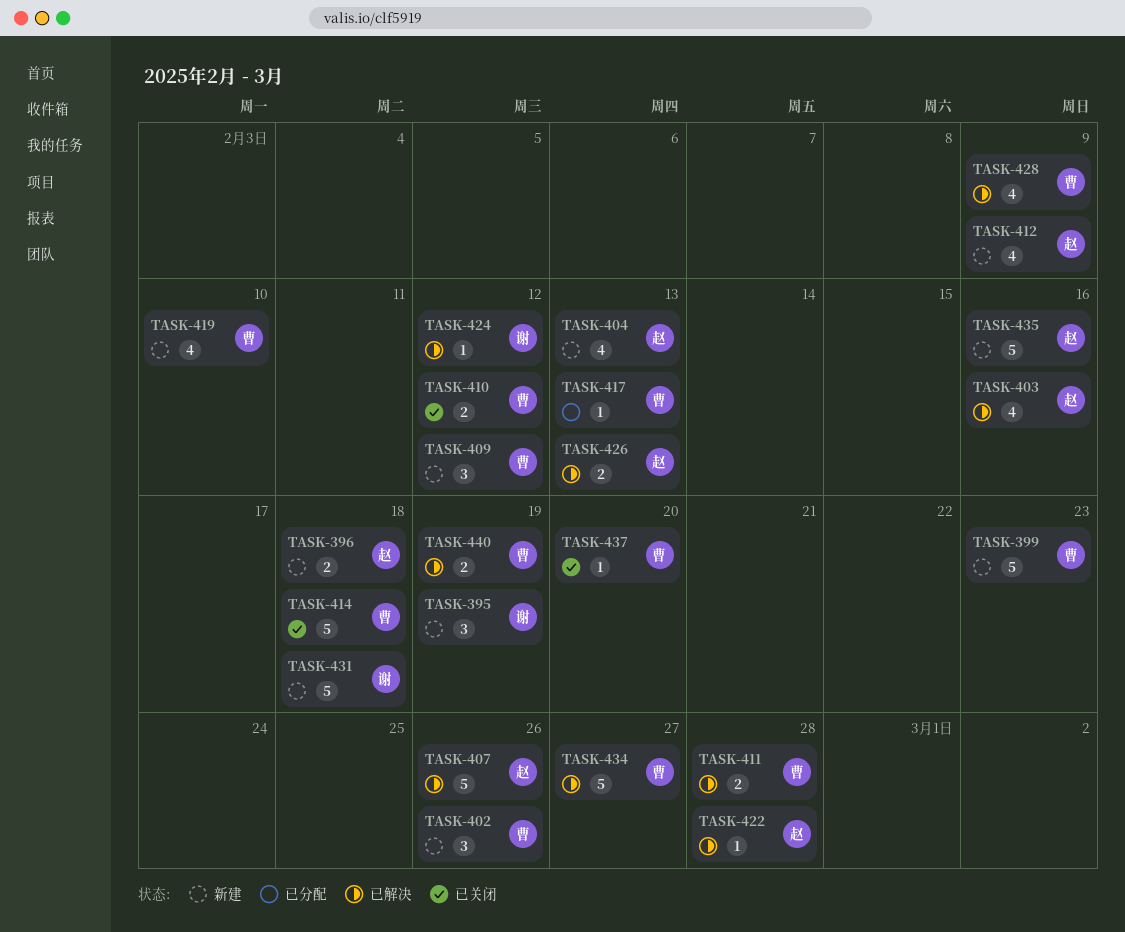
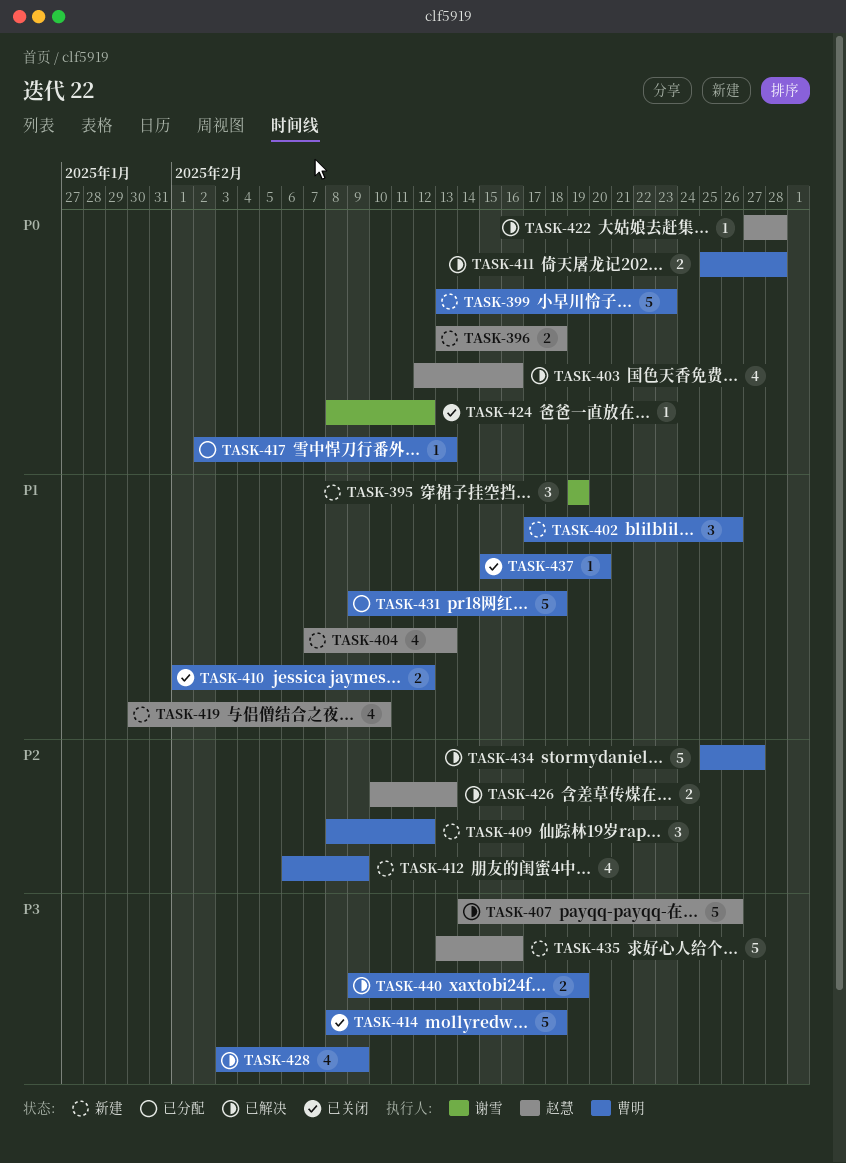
TASK-412, owner: 赵慧 -> 曹明
TASK-419, owner: 曹明 -> 赵慧
TASK-424, status: 已解决 -> 已关闭
TASK-431, status: 新建 -> 已分配
TASK-431, owner: 谢雪 -> 曹明

